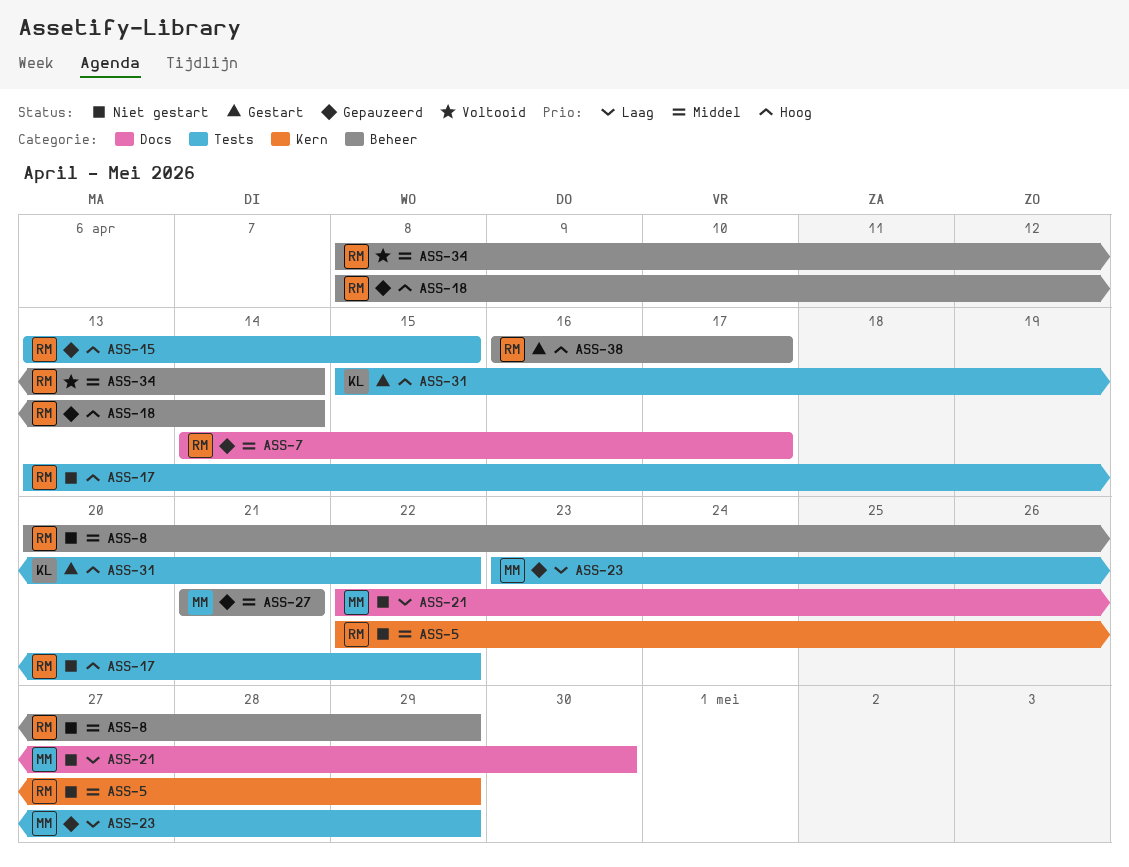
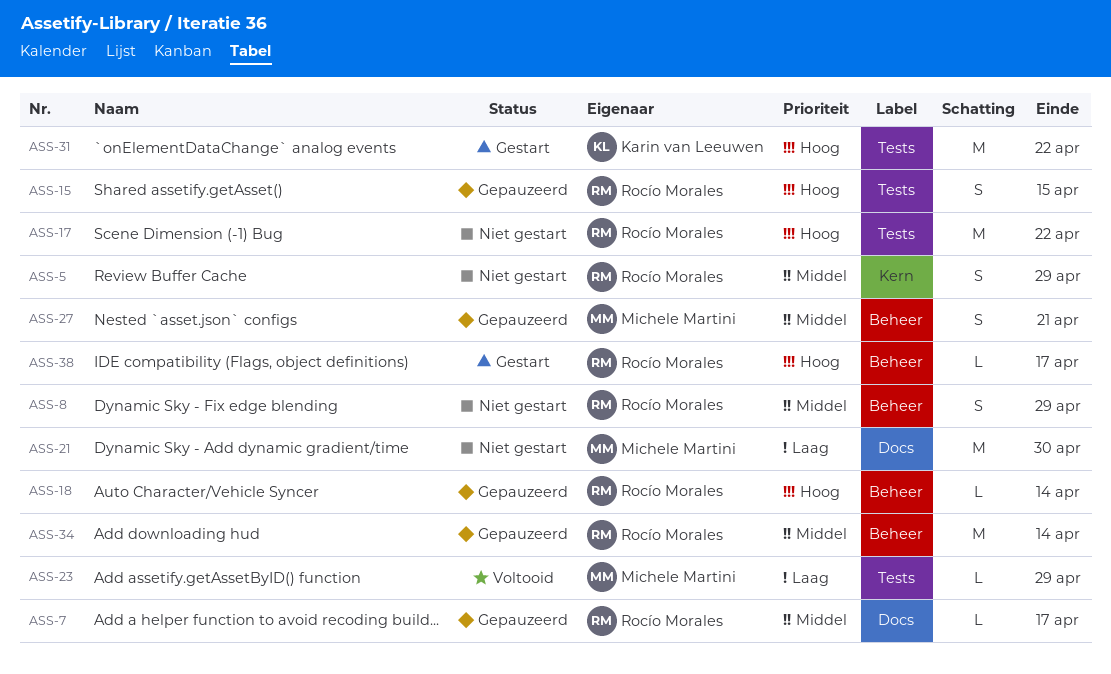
ASS-23, status: Gepauzeerd -> Voltooid
ASS-34, status: Voltooid -> Gepauzeerd

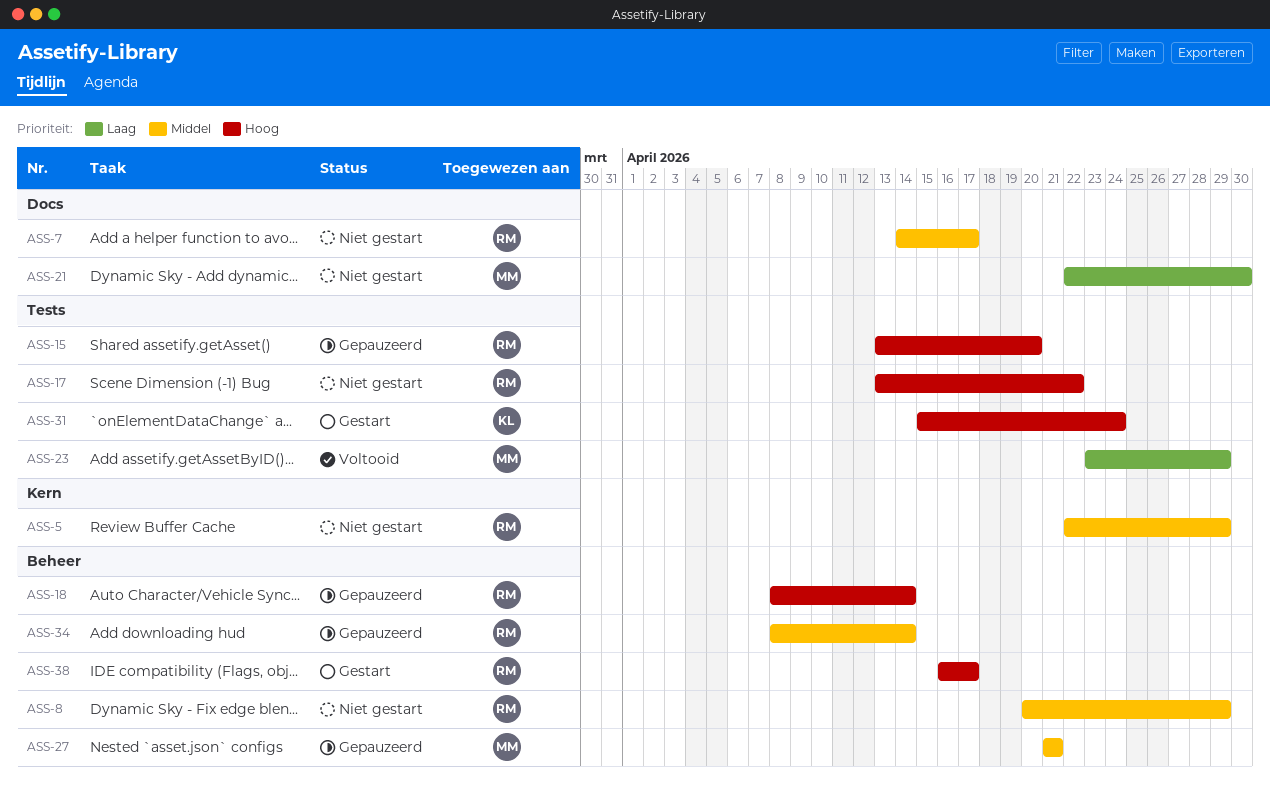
ASS-7, status: Gepauzeerd -> Niet gestart
ASS-15, due: Apr 15 -> Apr 20
ASS-31, due: Apr 22 -> Apr 24

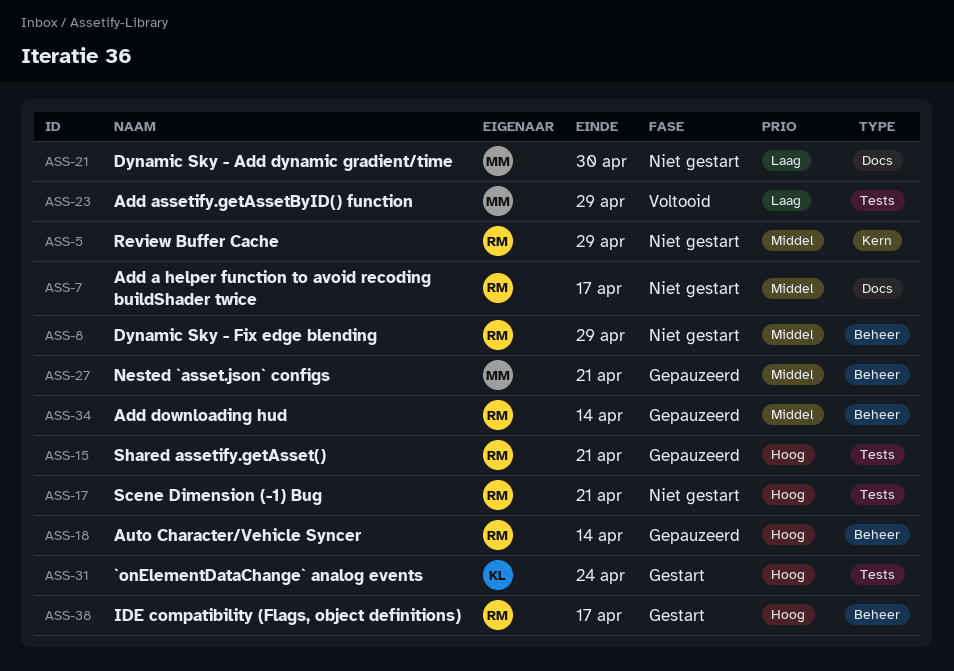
ASS-15, due: Apr 20 -> Apr 21
ASS-17, due: Apr 22 -> Apr 21

